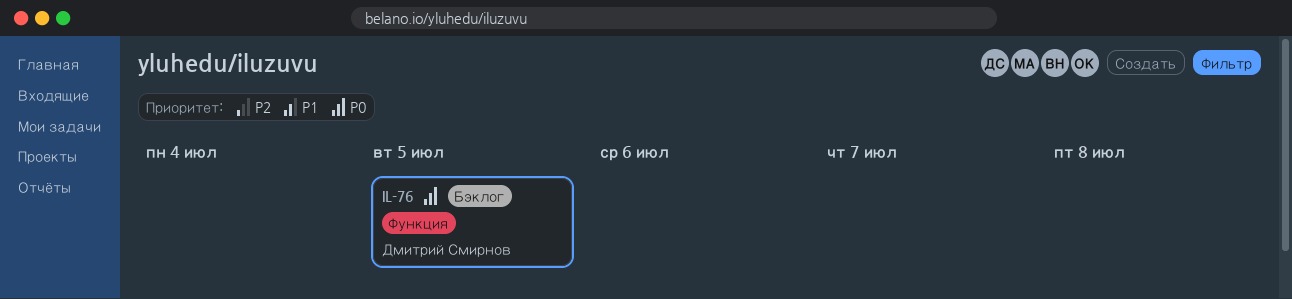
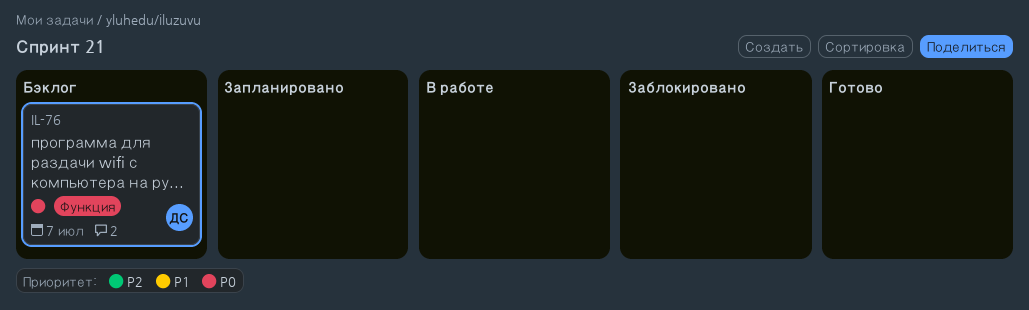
IL-76, due: Jul 5 -> Jul 7

